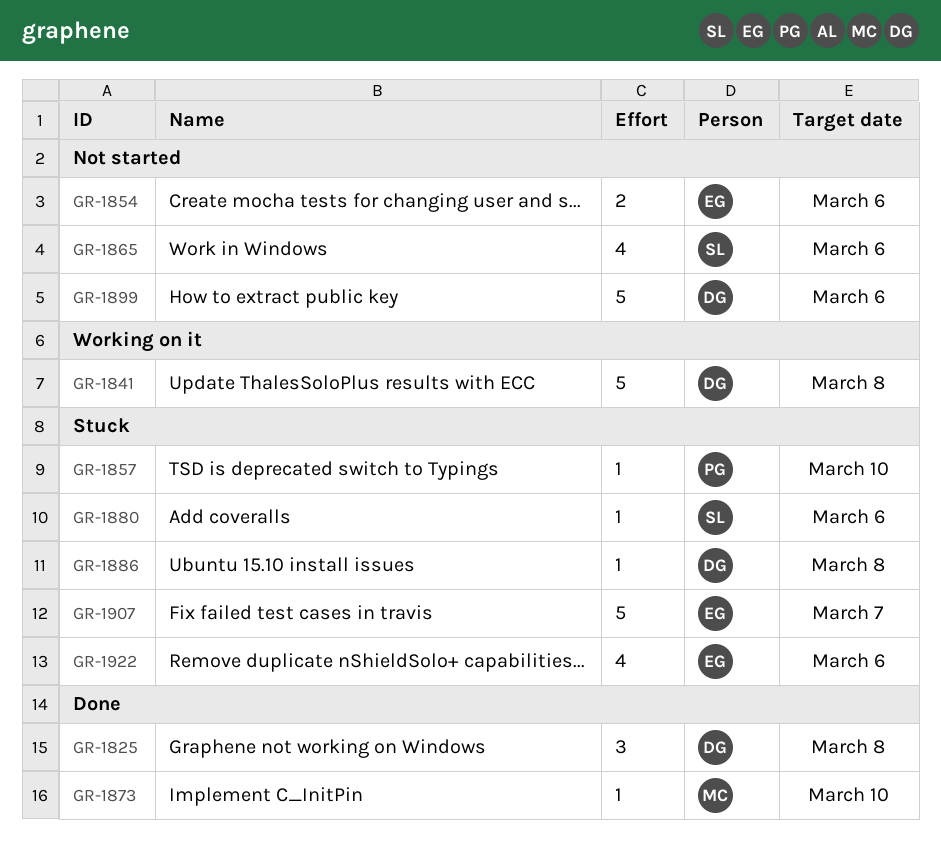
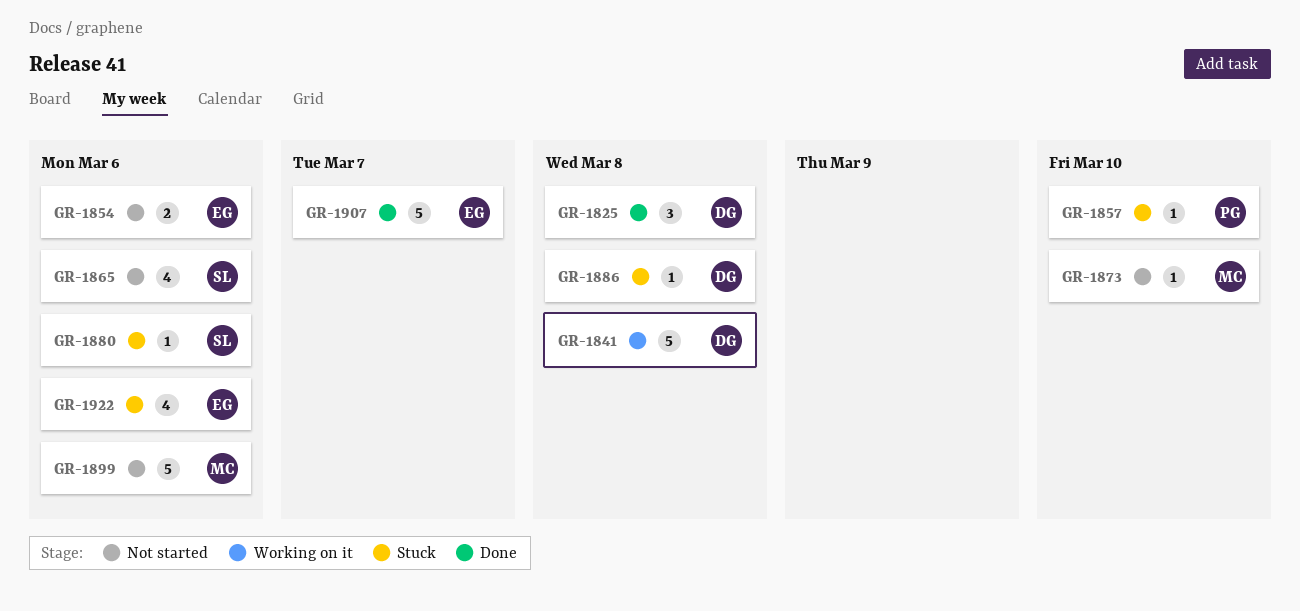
GR-1873, status: Done -> Not started
GR-1899, owner: DG -> MC
GR-1907, status: Stuck -> Done

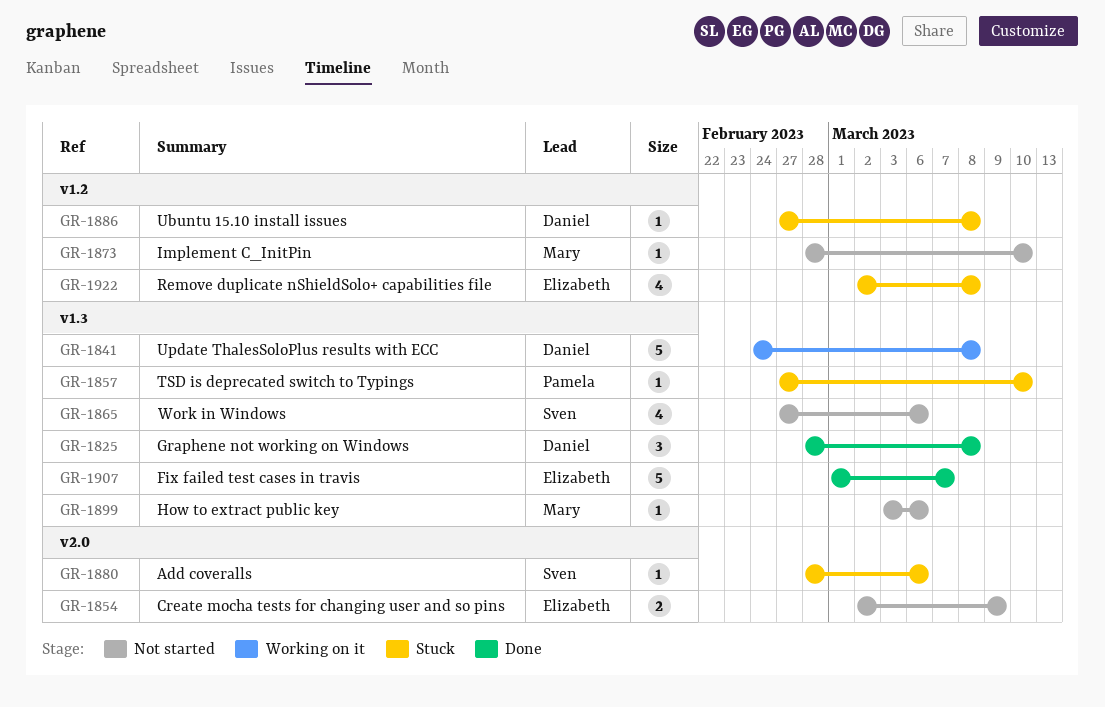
GR-1854, due: Mar 6 -> Mar 9
GR-1899, estimate: 5 -> 1
GR-1922, due: Mar 6 -> Mar 8

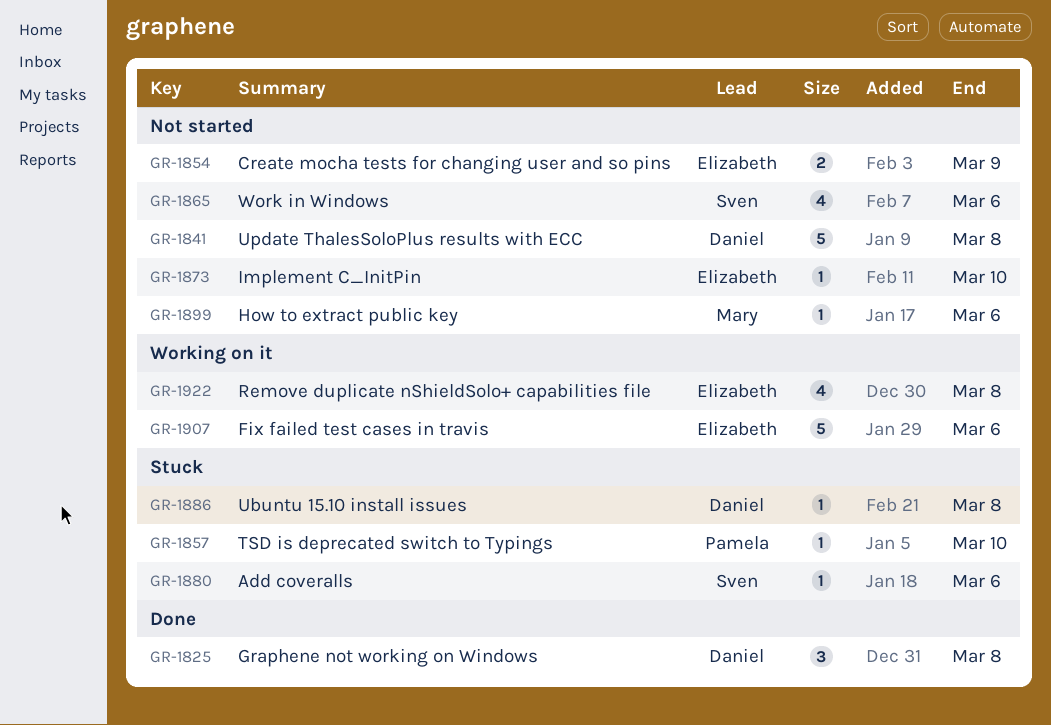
GR-1841, status: Working on it -> Not started
GR-1873, owner: Mary -> Elizabeth
GR-1907, status: Done -> Working on it
GR-1907, due: Mar 7 -> Mar 6
GR-1922, status: Stuck -> Working on it

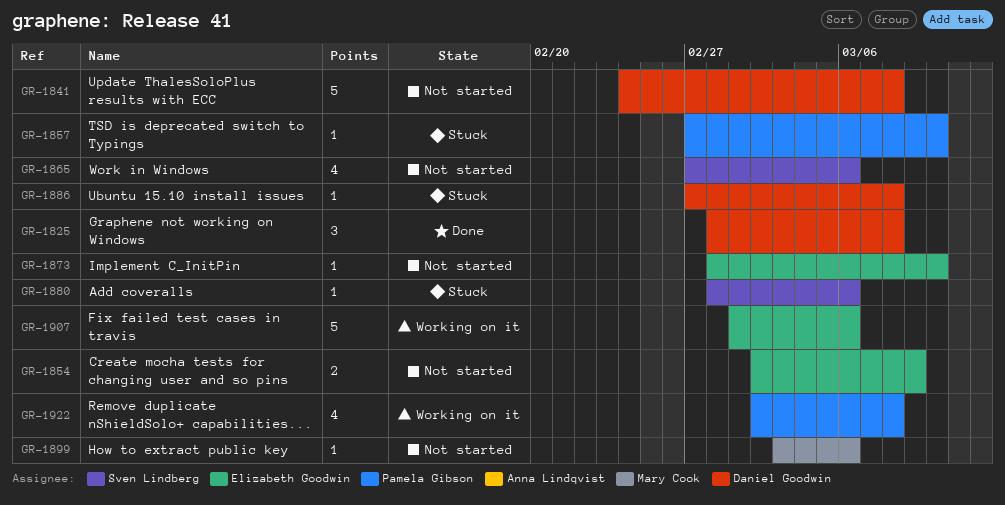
GR-1922, owner: Elizabeth Goodwin -> Pamela Gibson

